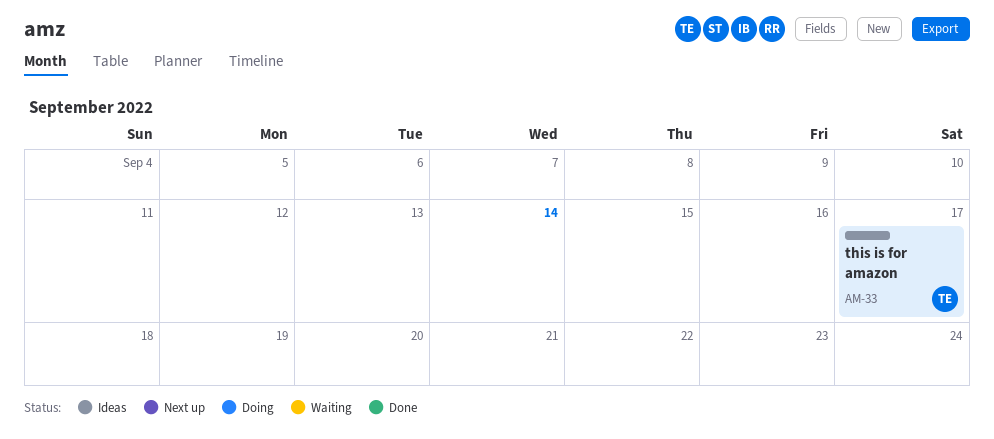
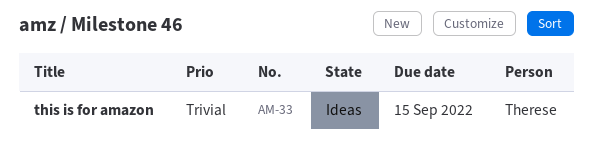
AM-33, due: Sep 17 -> Sep 15

